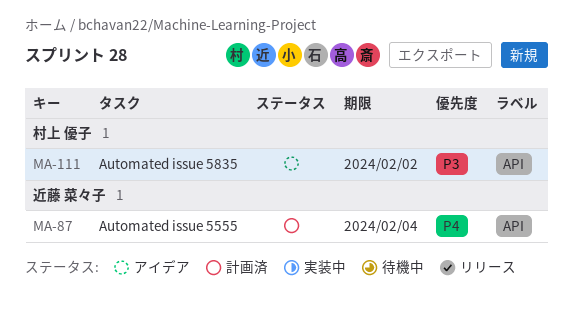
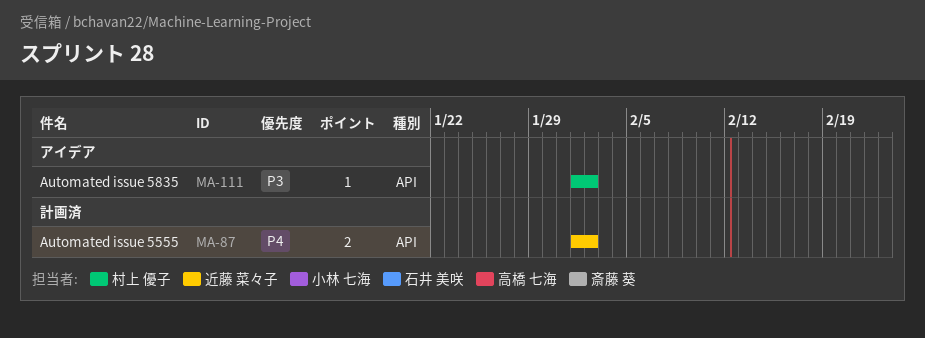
MA-87, due: Feb 4 -> Feb 2

